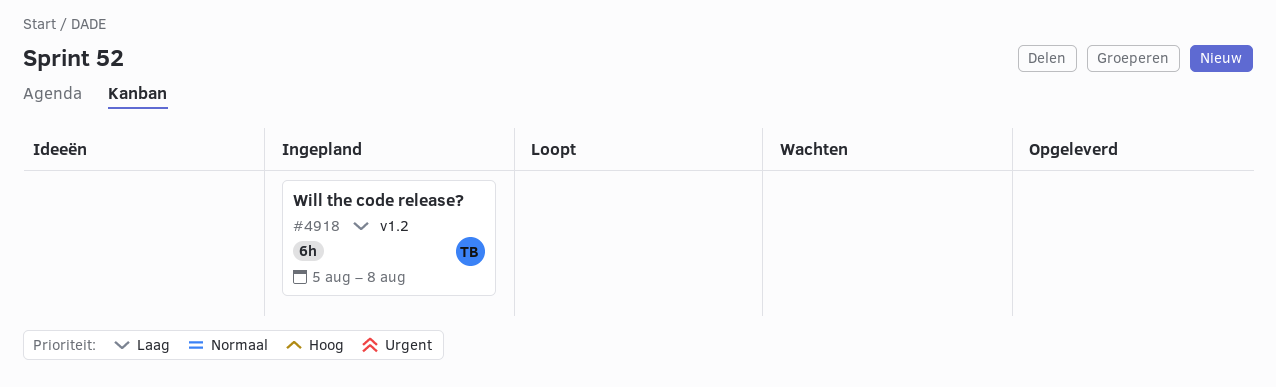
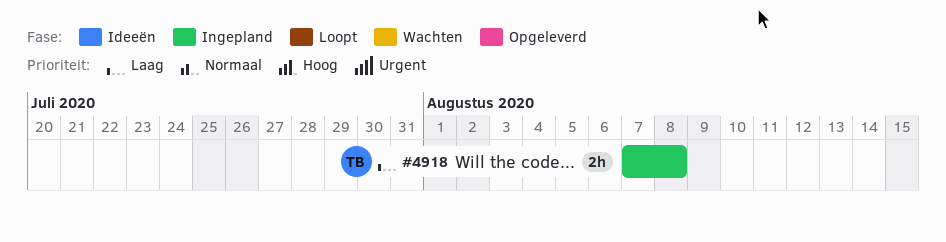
#4918, estimate: 6h -> 2h
#4918, start: Aug 5 -> Aug 7

